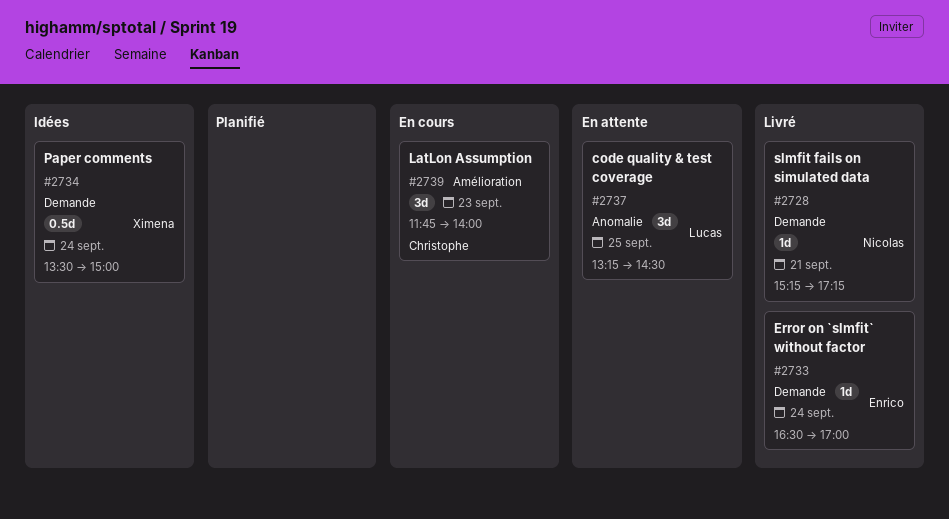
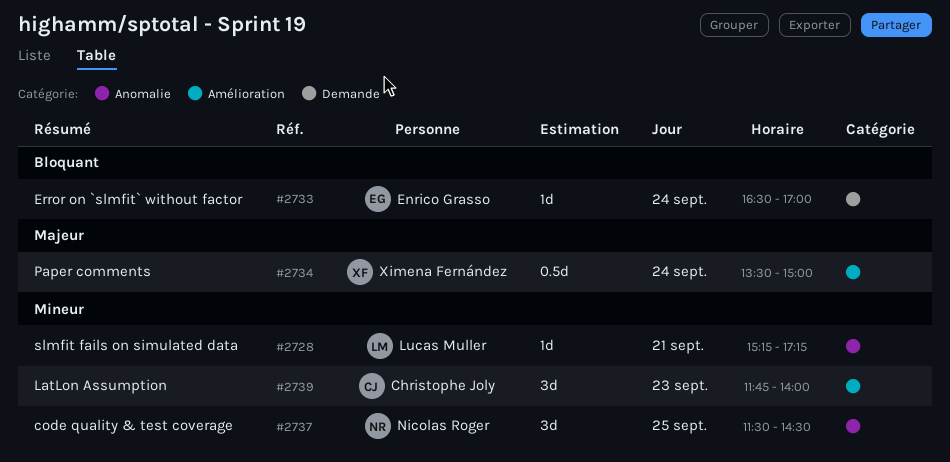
#2728, owner: Nicolas Roger -> Lucas Muller
#2728, label: Demande -> Anomalie
#2734, label: Demande -> Amélioration
#2737, owner: Lucas Muller -> Nicolas Roger
#2737, begins: 13:15 -> 11:30

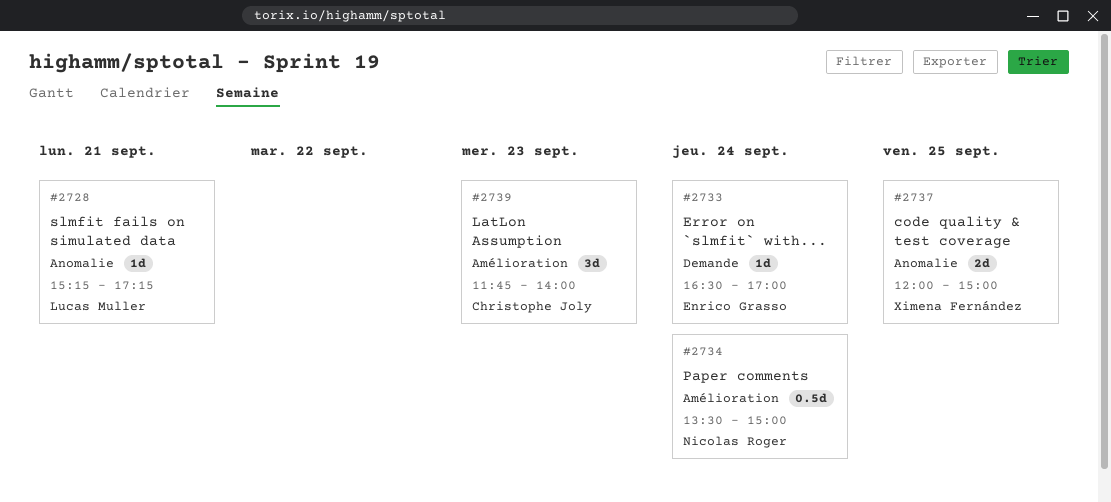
#2734, owner: Ximena Fernández -> Nicolas Roger
#2737, owner: Nicolas Roger -> Ximena Fernández
#2737, estimate: 3d -> 2d
#2737, begins: 11:30 -> 12:00
#2737, ends: 14:30 -> 15:00

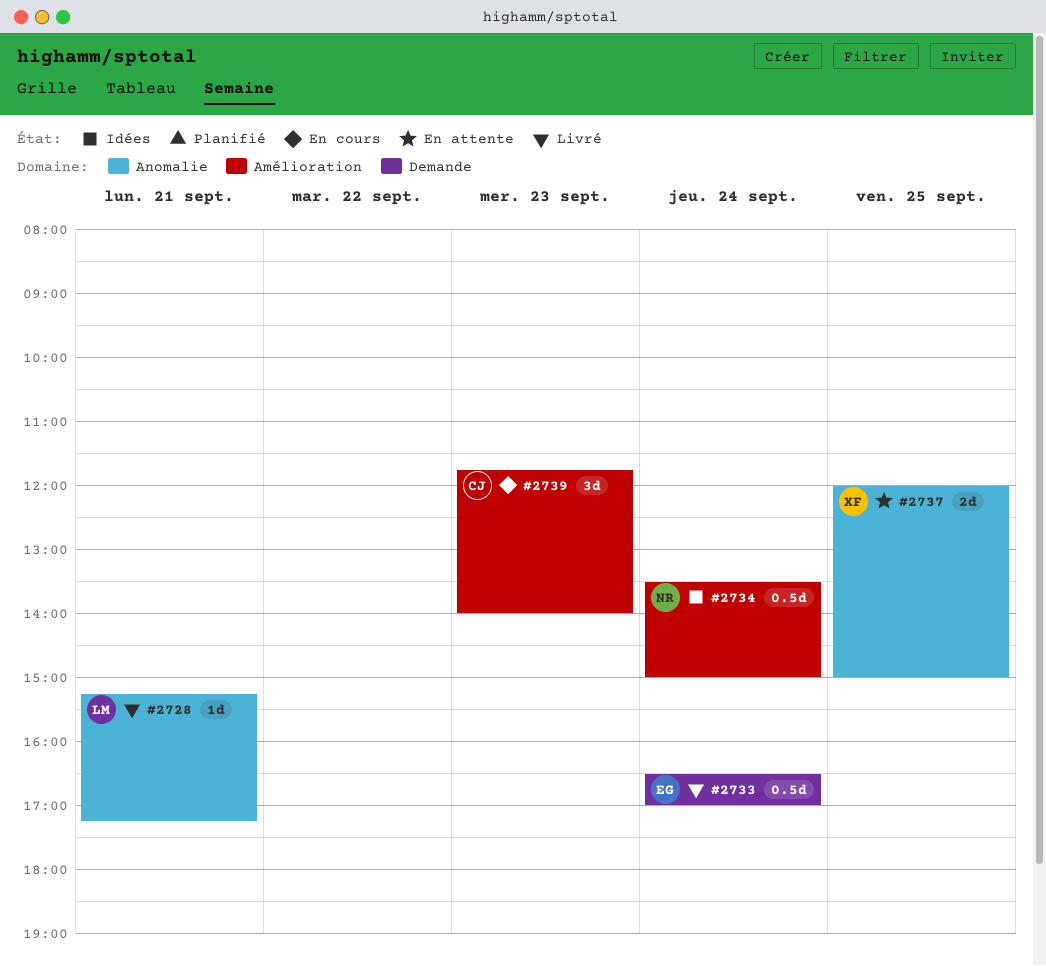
#2733, estimate: 1d -> 0.5d

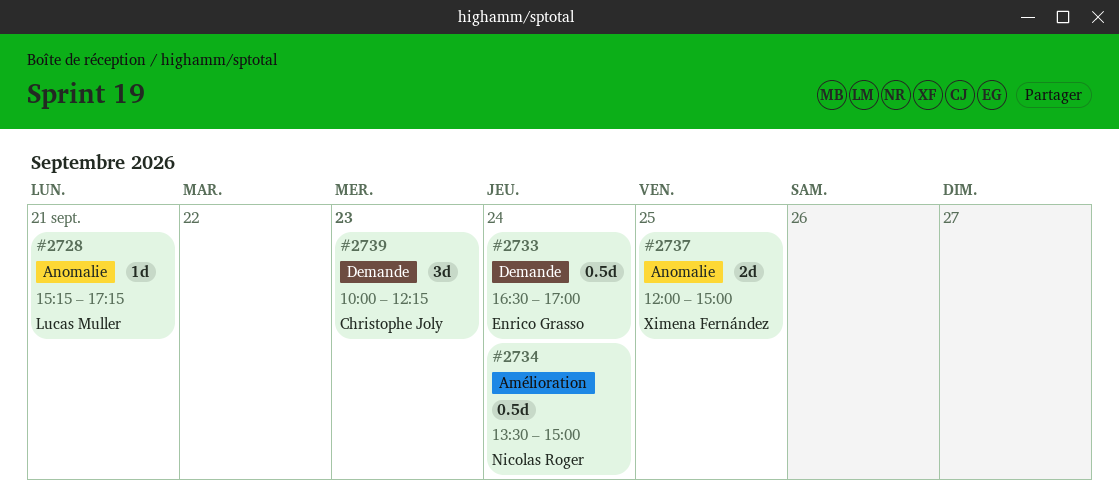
#2739, label: Amélioration -> Demande
#2739, begins: 11:45 -> 10:00
#2739, ends: 14:00 -> 12:15

